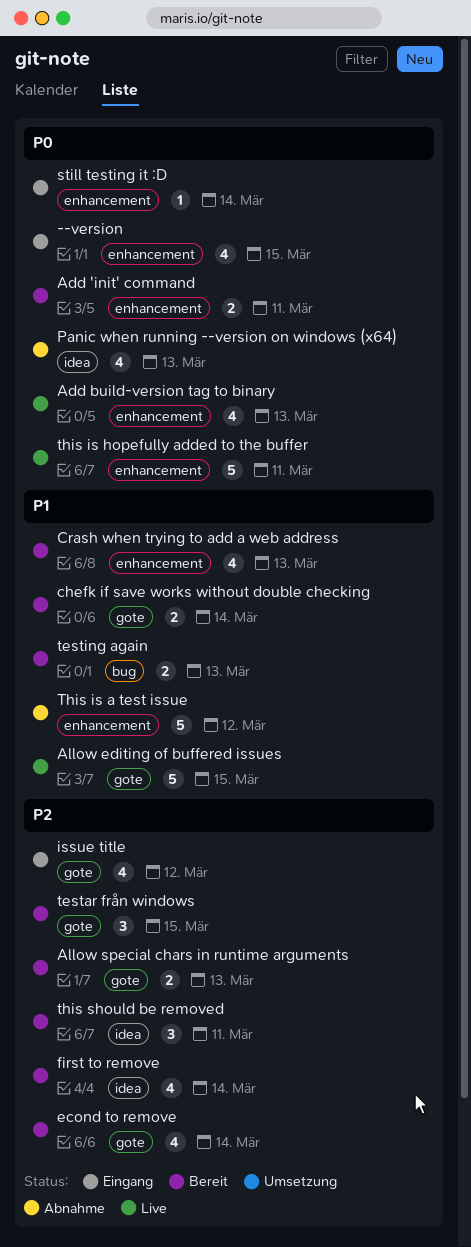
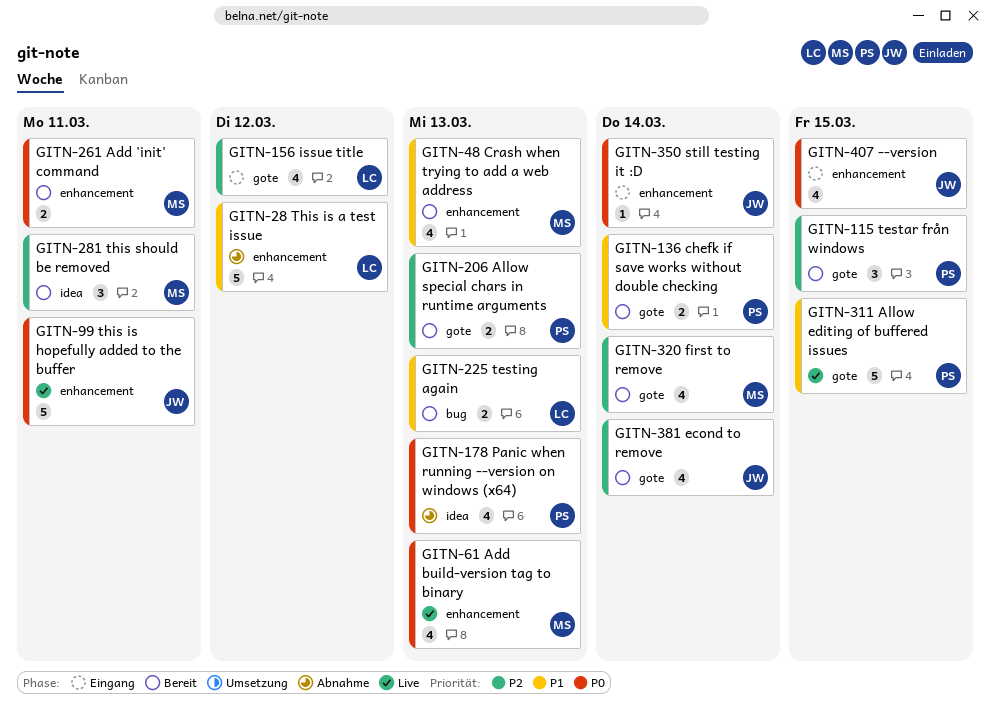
first to remove, label: idea -> gote

